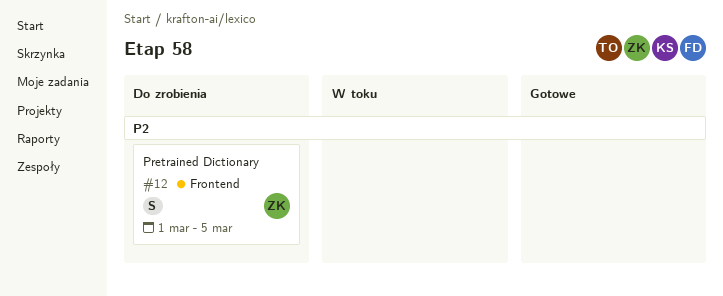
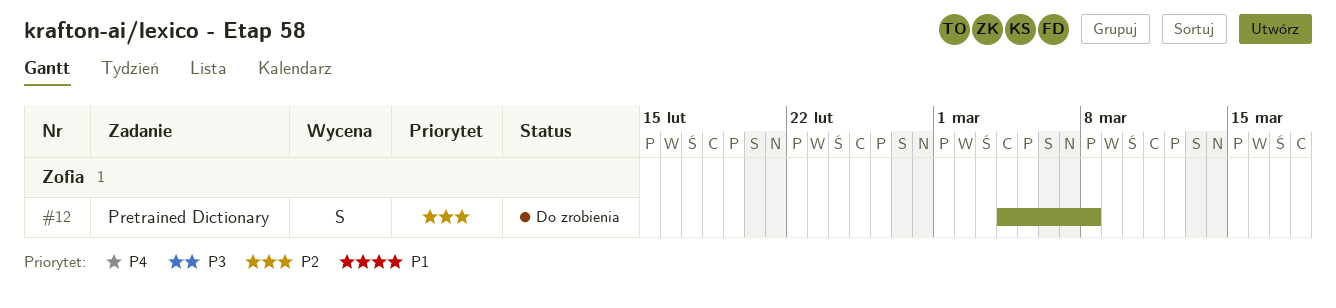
#12, start: Mar 1 -> Mar 4
#12, due: Mar 5 -> Mar 8

